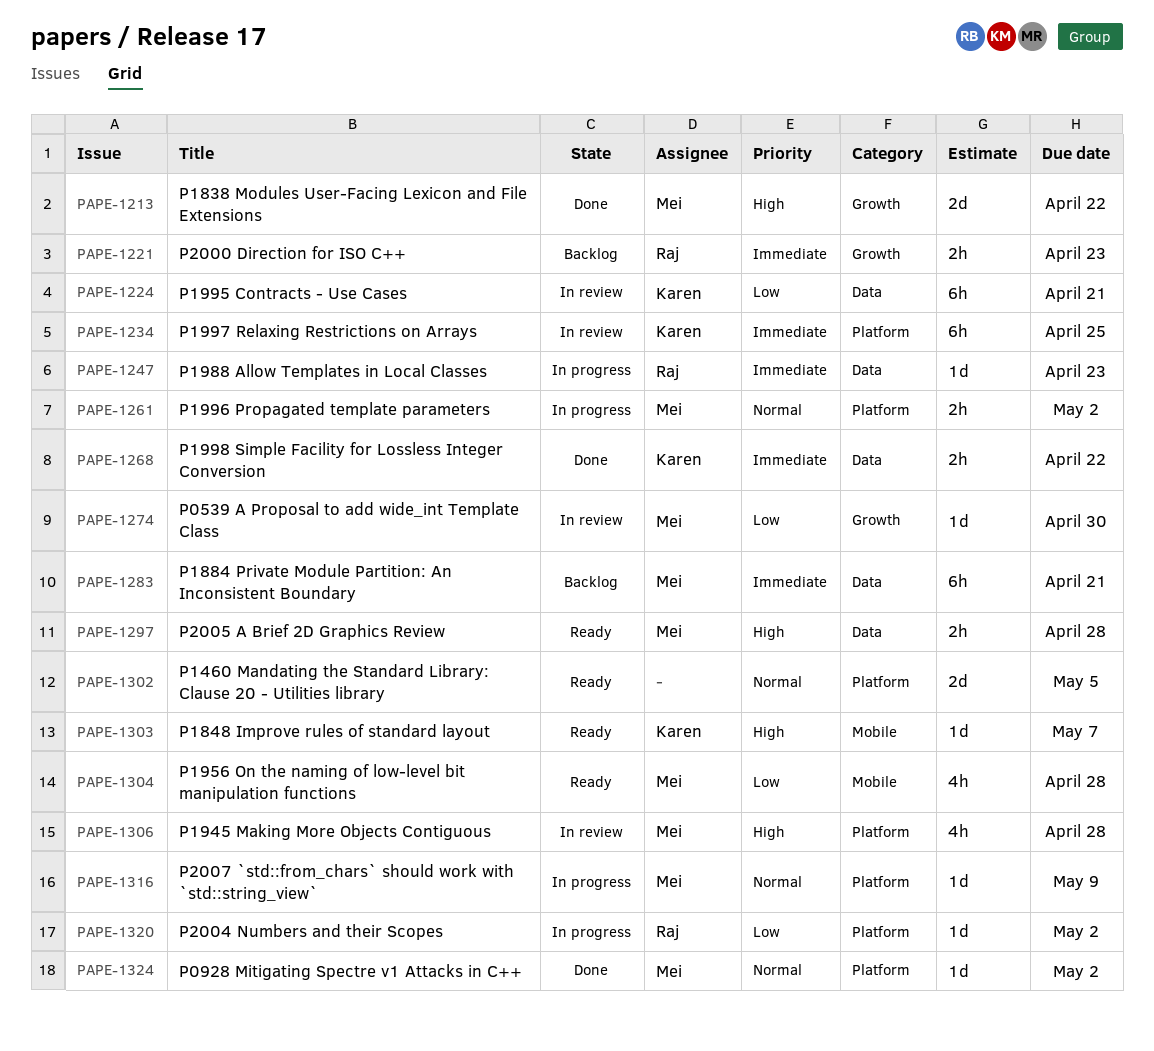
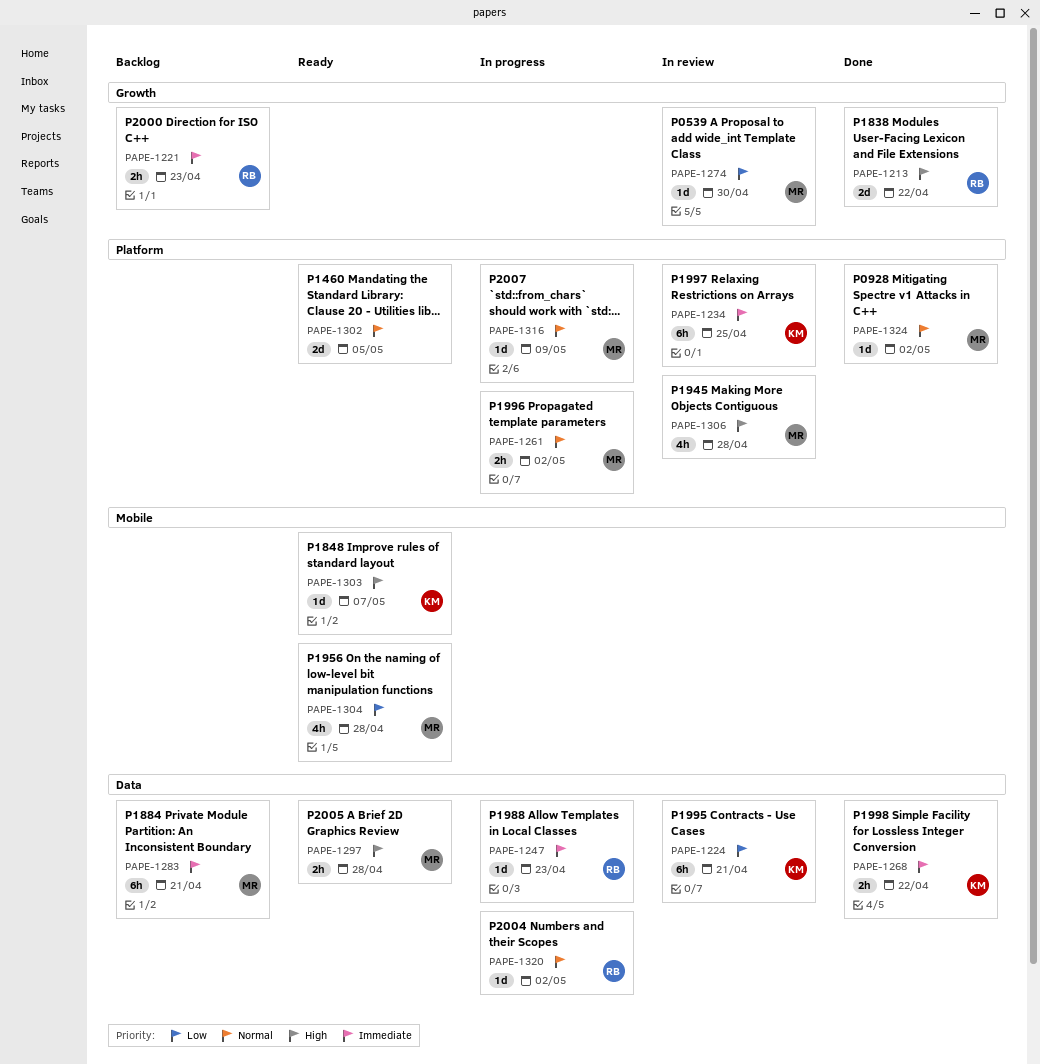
PAPE-1213, owner: Mei -> Raj
PAPE-1320, priority: Low -> Normal
PAPE-1320, label: Platform -> Data

